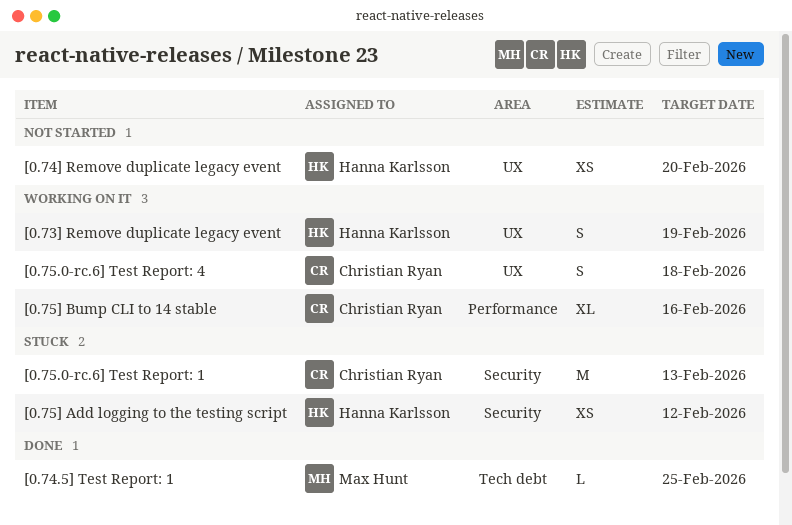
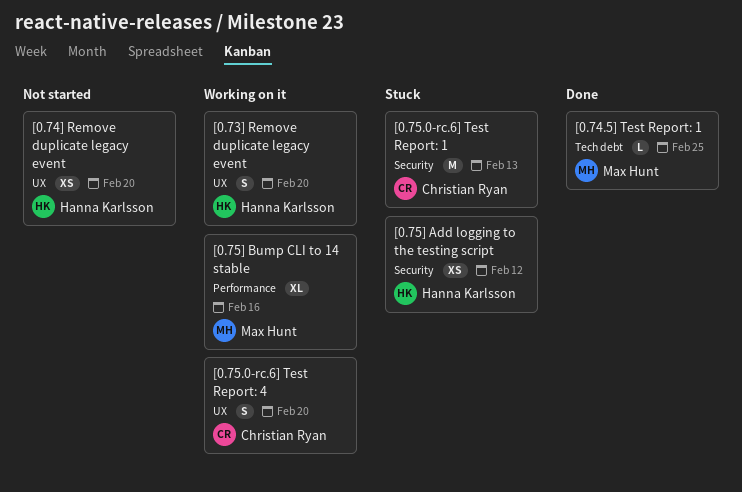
[0.73] Remove duplicate legacy event, due: Feb 19 -> Feb 20
[0.75.0-rc.6] Test Report: 4, due: Feb 18 -> Feb 20
[0.75] Bump CLI to 14 stable, owner: Christian Ryan -> Max Hunt

